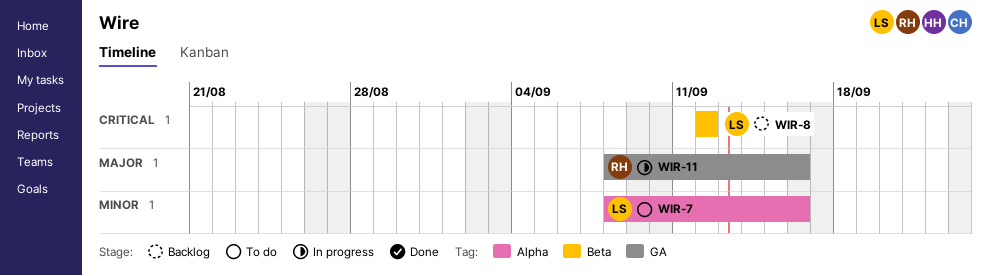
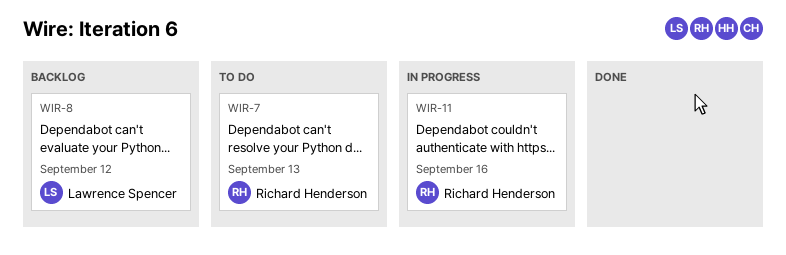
WIR-7, owner: Lawrence Spencer -> Richard Henderson
WIR-7, due: Sep 16 -> Sep 13

